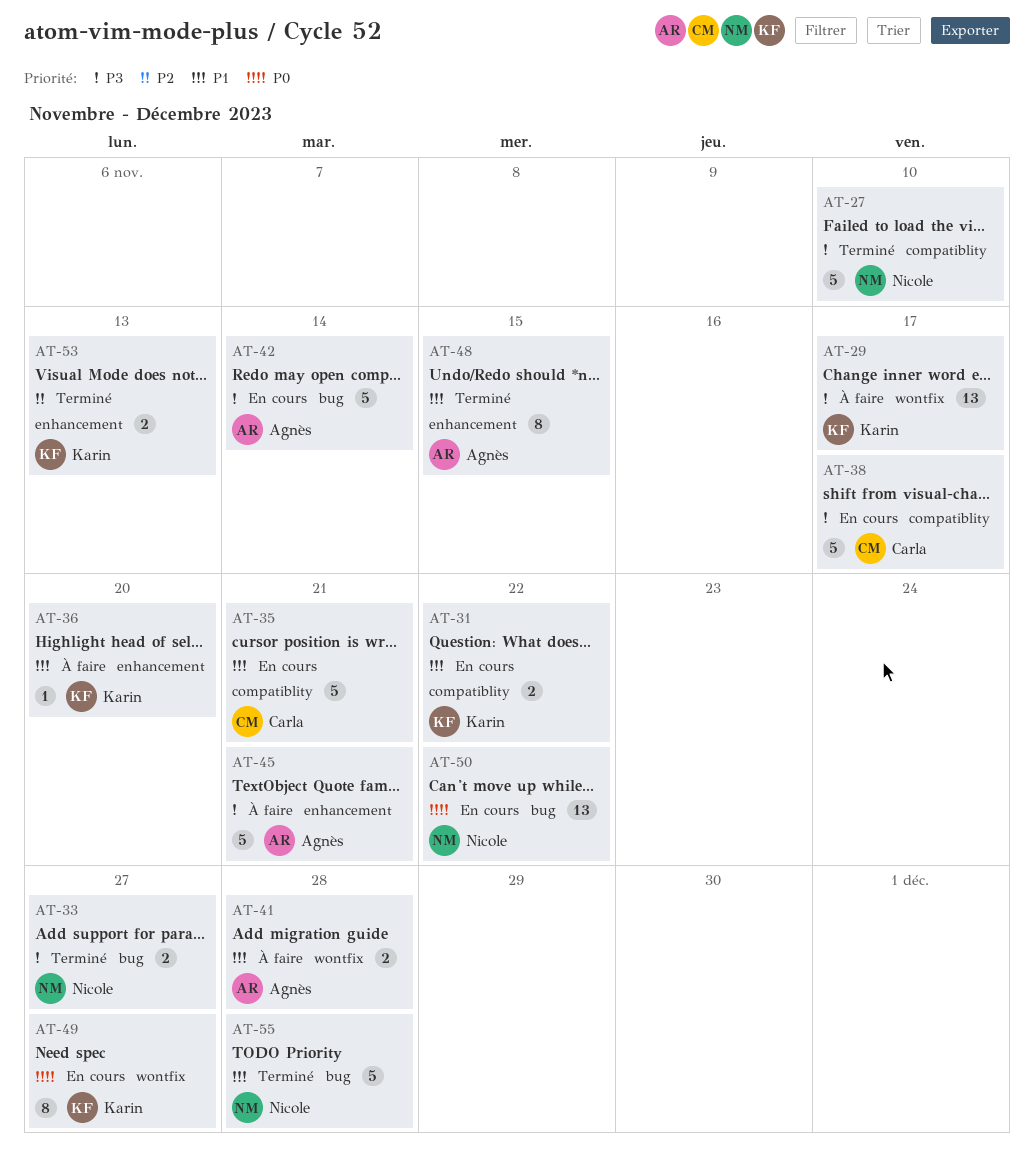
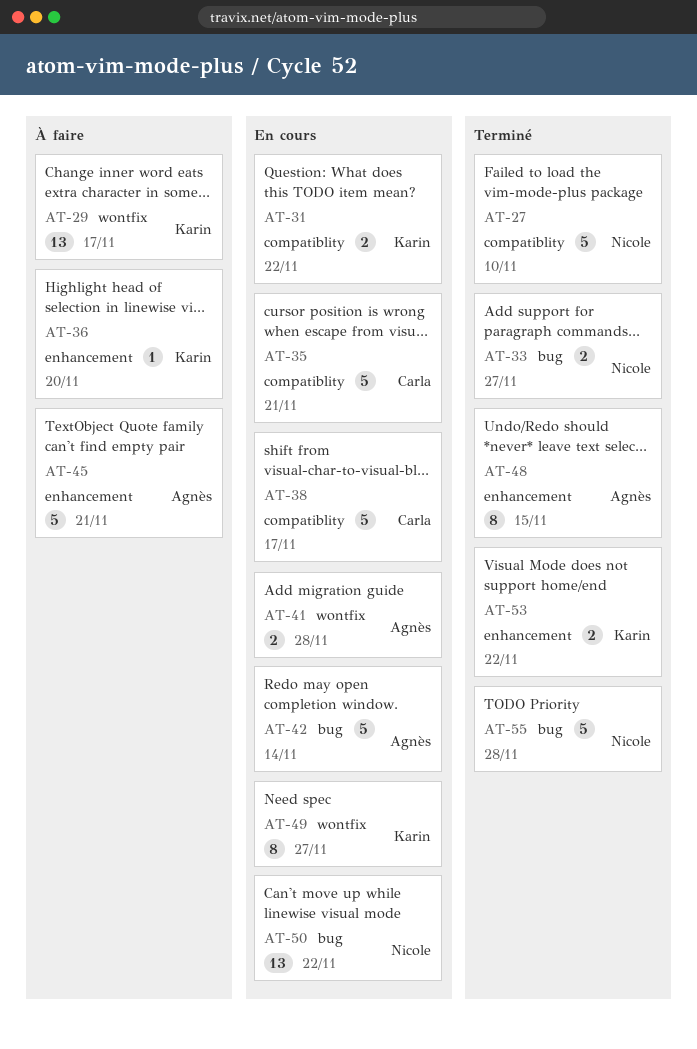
AT-41, status: À faire -> En cours
AT-53, due: Nov 13 -> Nov 22

